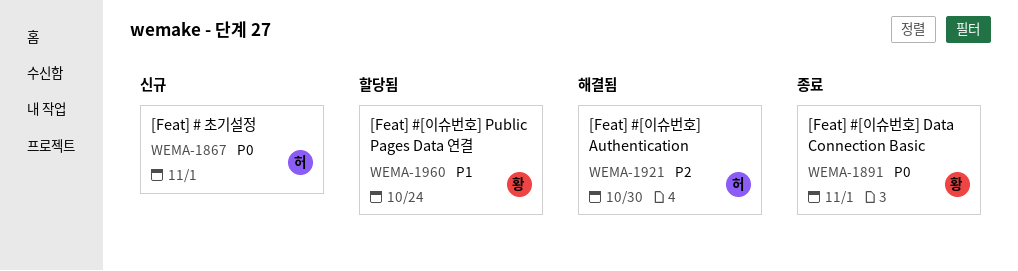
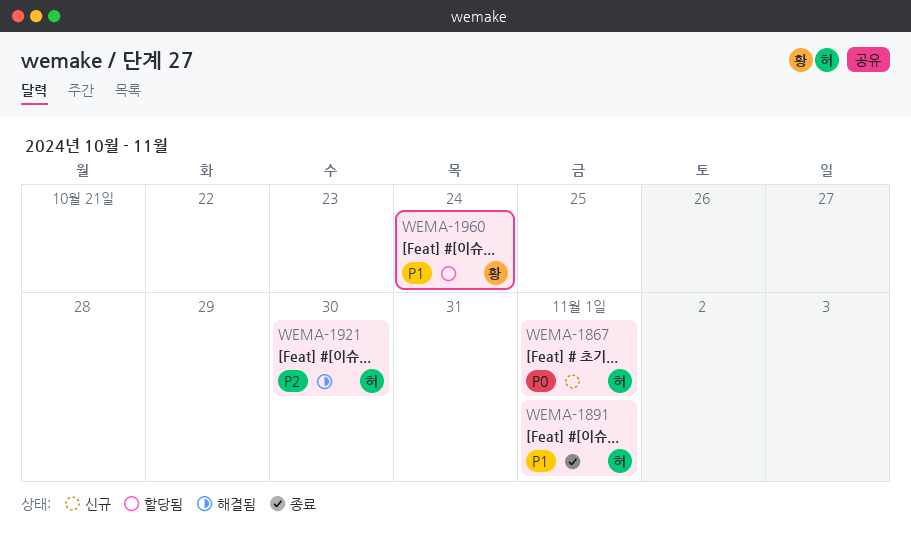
WEMA-1891, owner: 황 -> 허
WEMA-1891, priority: P0 -> P1

